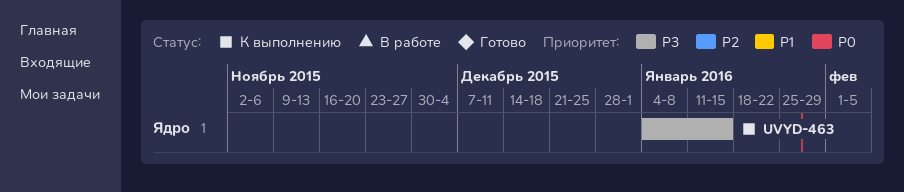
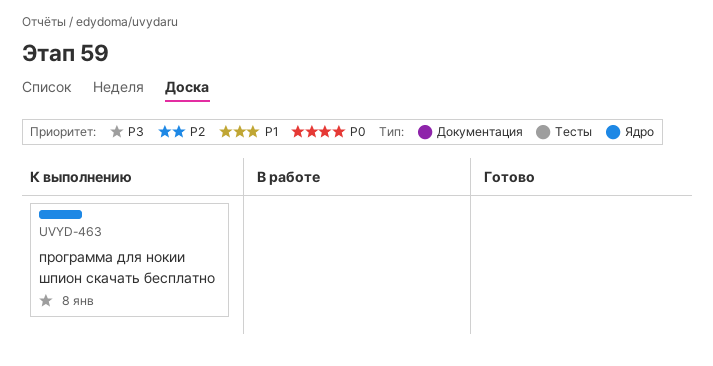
UVYD-463, due: Jan 15 -> Jan 8

